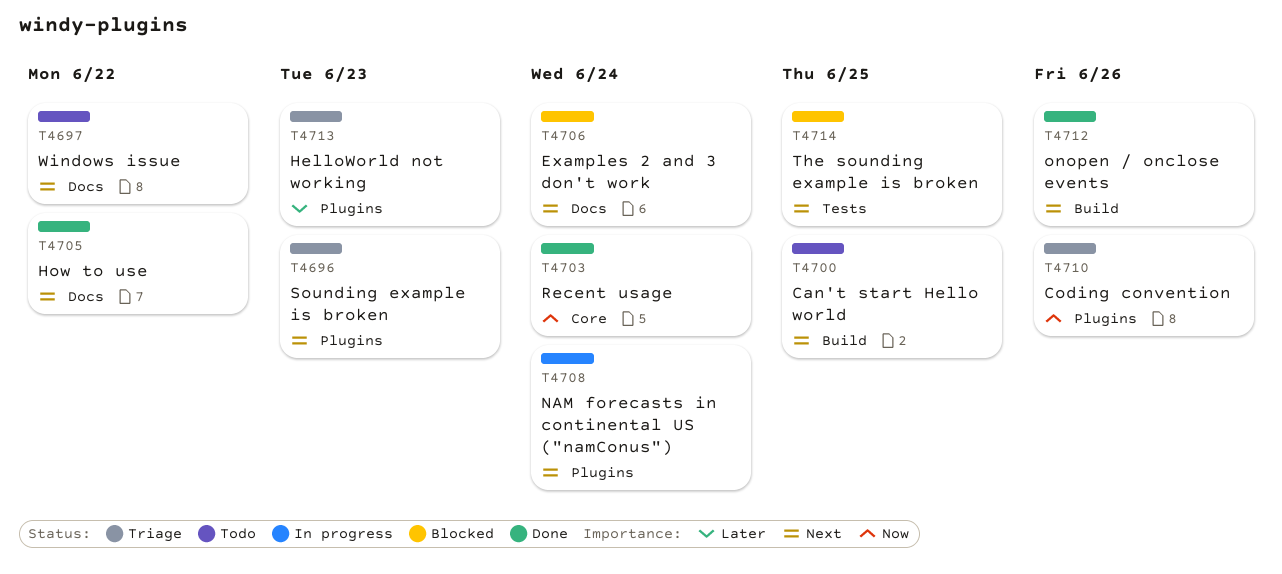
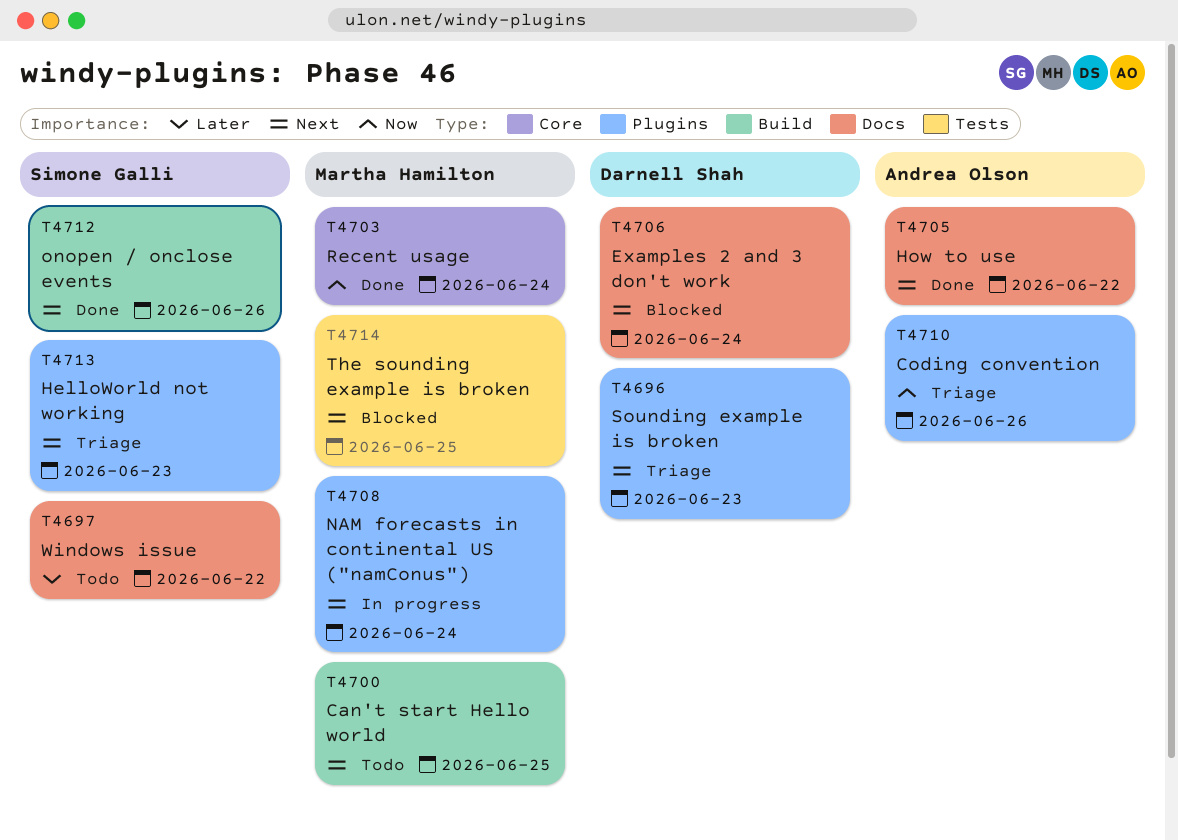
T4697, priority: Next -> Later
T4713, priority: Later -> Next

